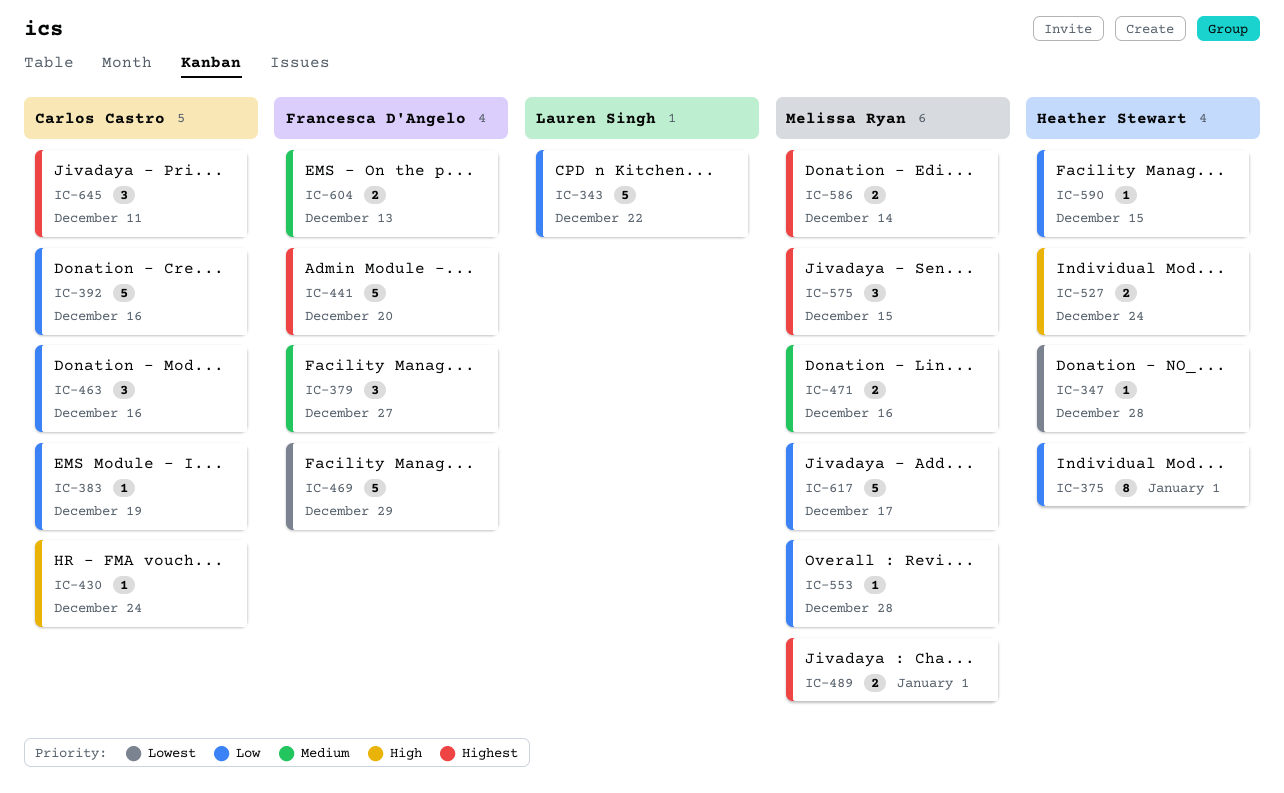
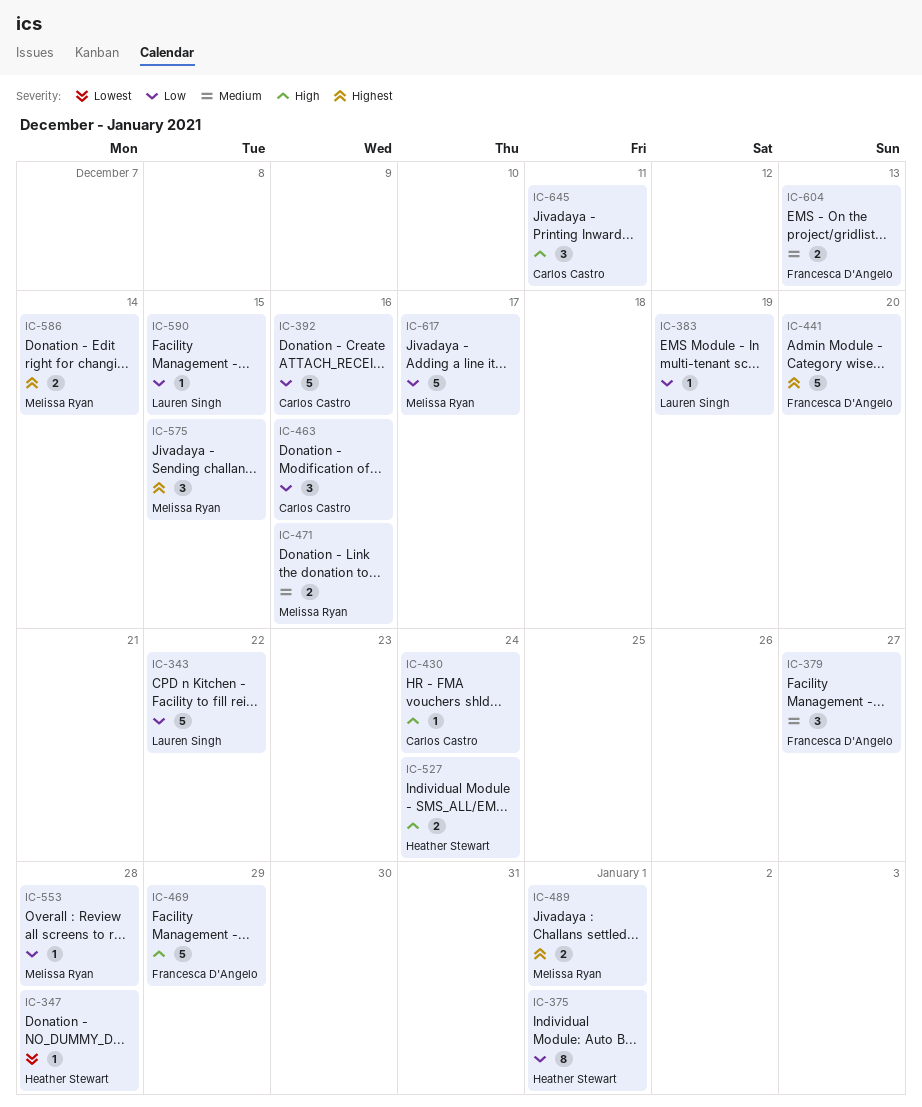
IC-383, owner: Carlos Castro -> Lauren Singh
IC-469, priority: Lowest -> High
IC-590, owner: Heather Stewart -> Lauren Singh
IC-645, priority: Highest -> High

